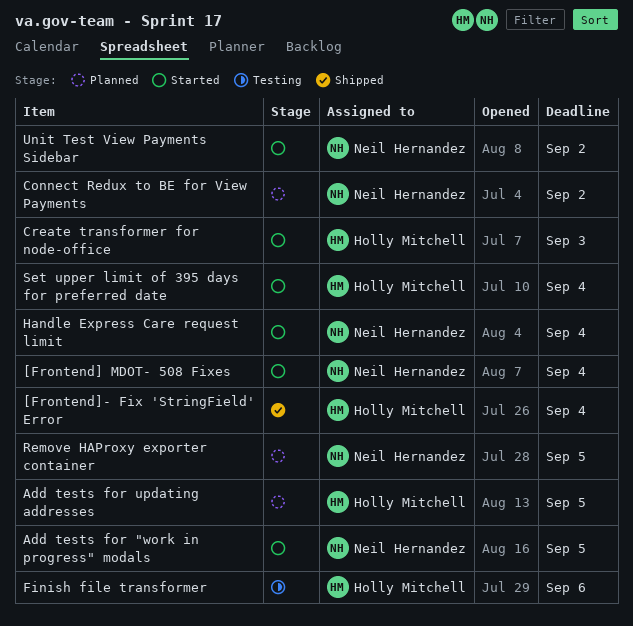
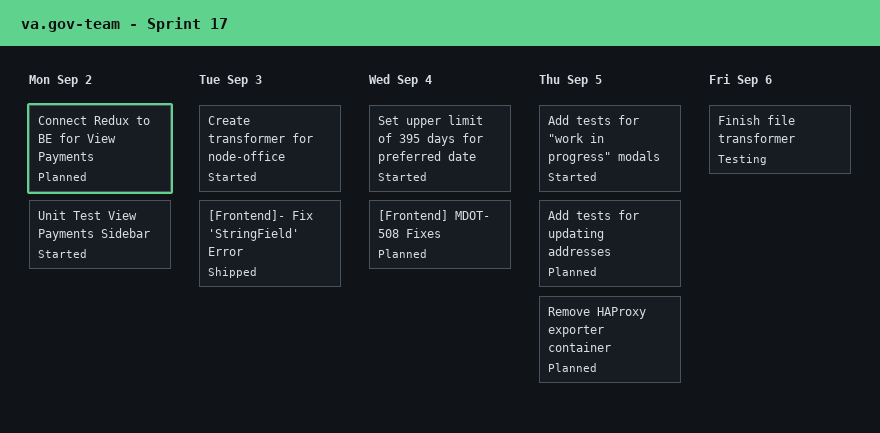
[Frontend] MDOT- 508 Fixes, status: Started -> Planned
[Frontend]- Fix 'StringField' Error, due: Sep 4 -> Sep 3
Handle Express Care request limit: present -> none

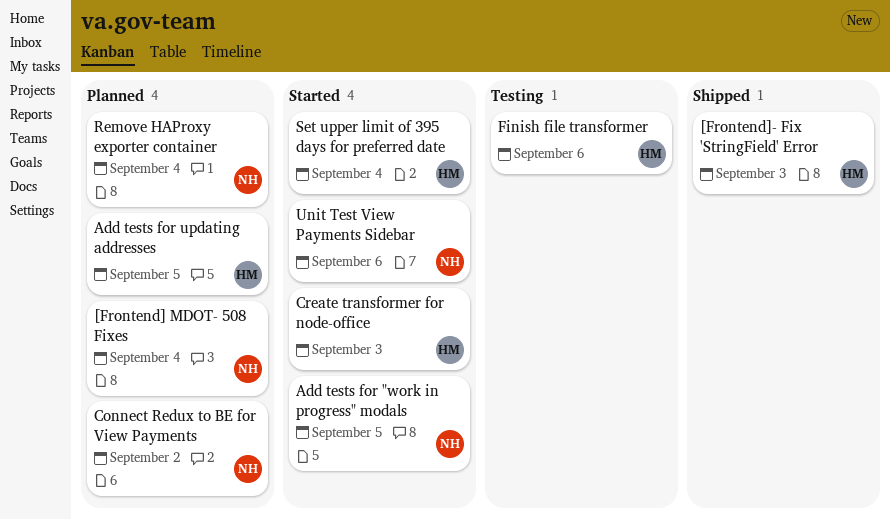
Remove HAProxy exporter container, due: Sep 5 -> Sep 4
Unit Test View Payments Sidebar, due: Sep 2 -> Sep 6

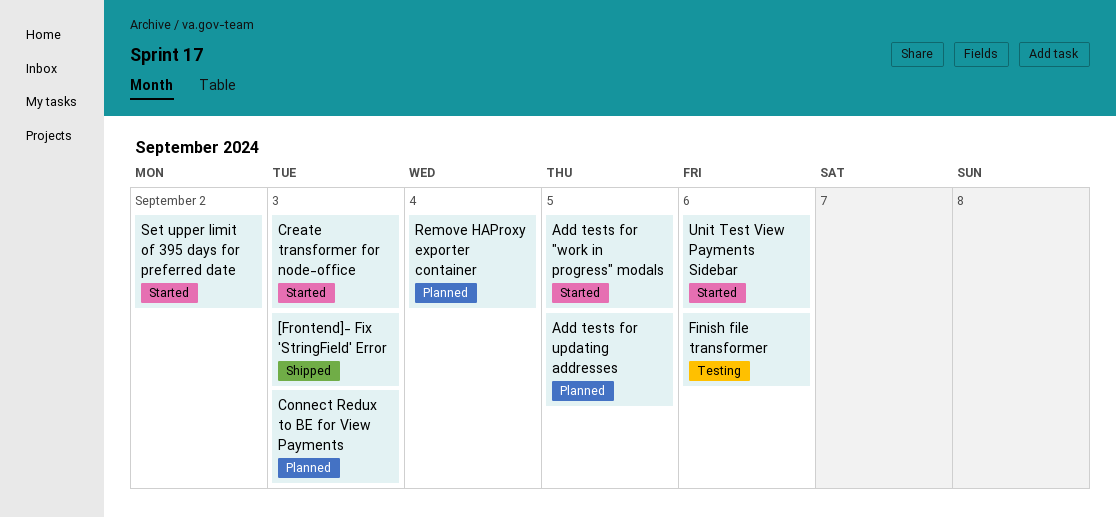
[Frontend] MDOT- 508 Fixes: present -> none
Connect Redux to BE for View Payments, due: Sep 2 -> Sep 3
Set upper limit of 395 days for preferred date, due: Sep 4 -> Sep 2

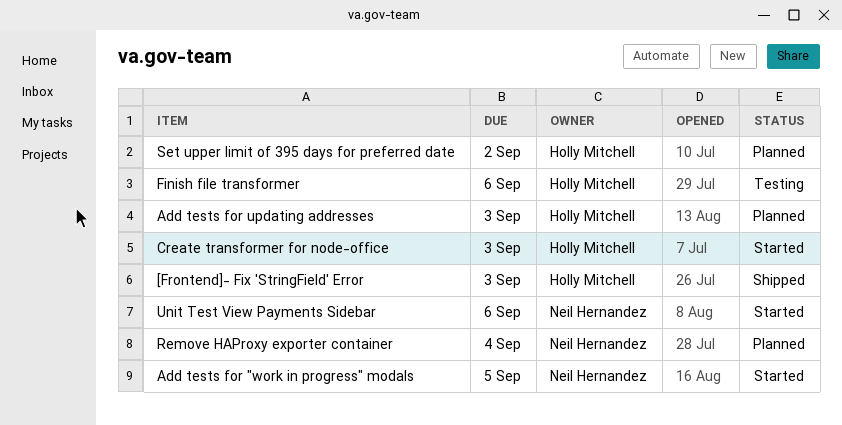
Add tests for updating addresses, due: Sep 5 -> Sep 3
Connect Redux to BE for View Payments: present -> none
Set upper limit of 395 days for preferred date, status: Started -> Planned

